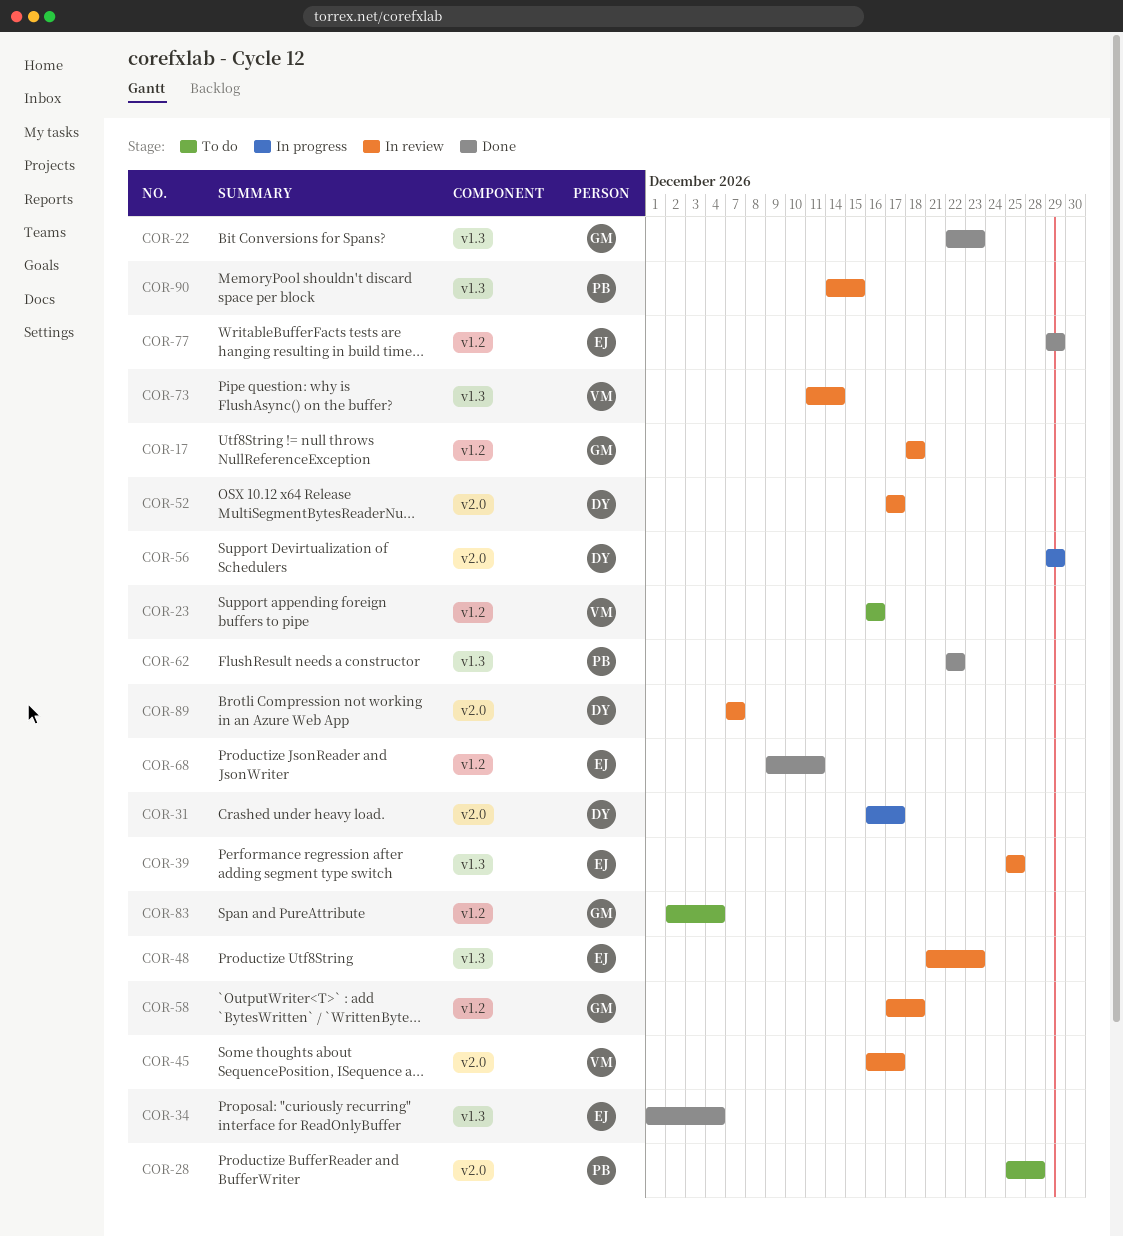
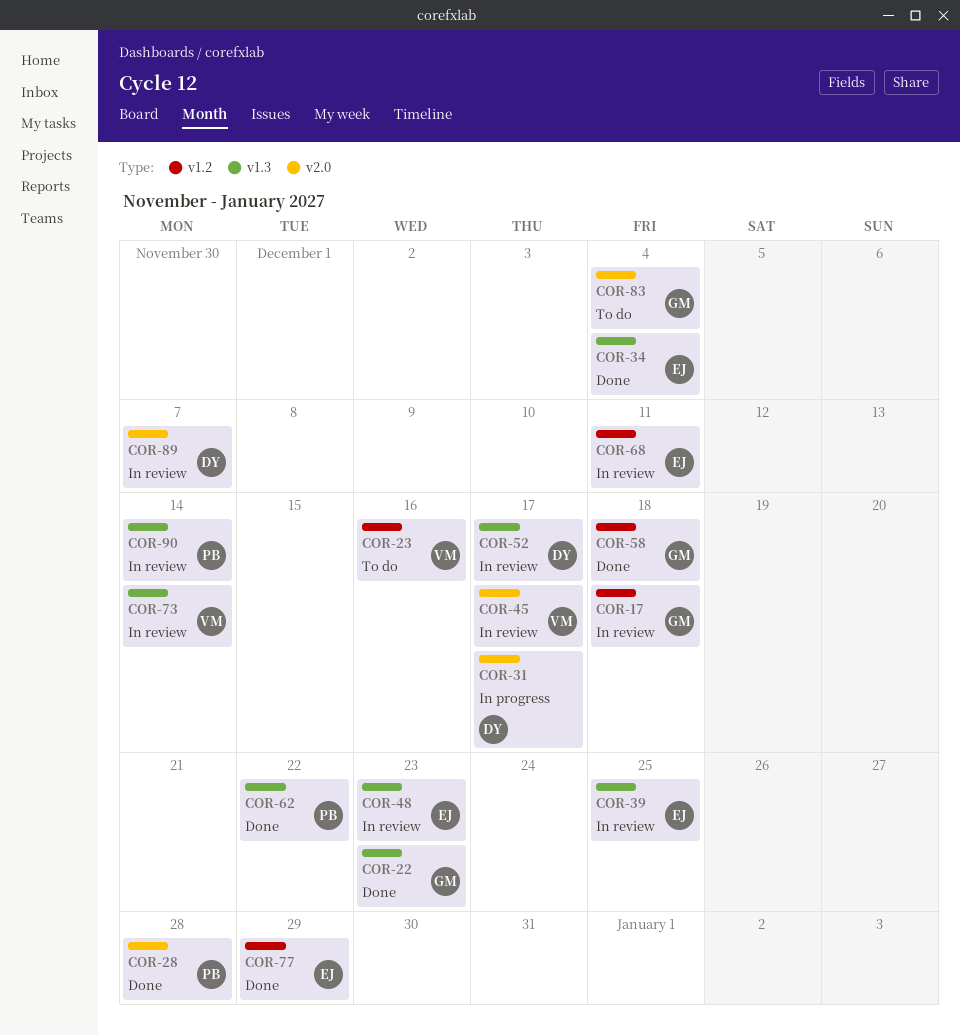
COR-28, status: To do -> Done
COR-52, label: v2.0 -> v1.3
COR-56: present -> none
COR-58, status: In review -> Done
COR-68, status: Done -> In review
COR-83, label: v1.2 -> v2.0
COR-90, due: Dec 15 -> Dec 14

